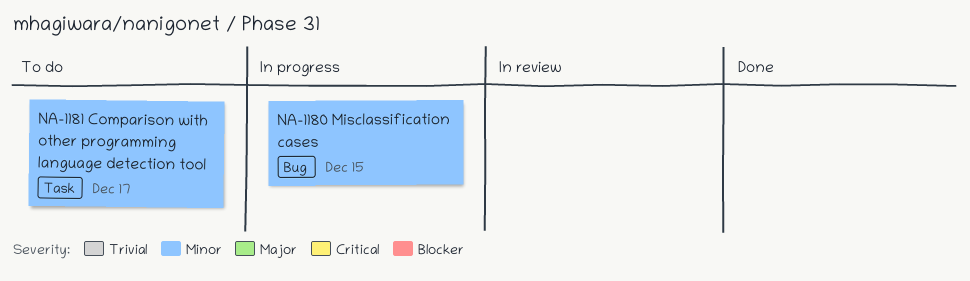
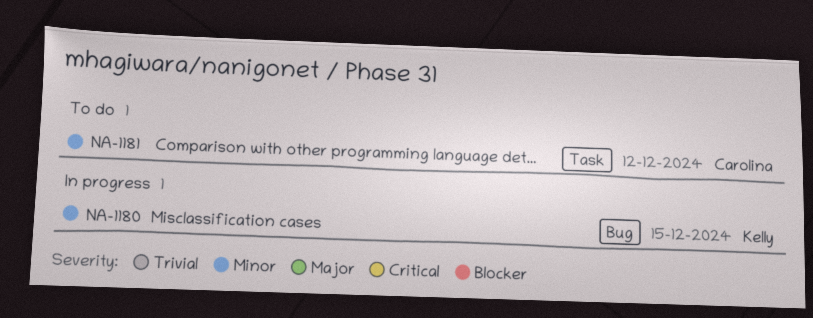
NA-1181, due: Dec 17 -> Dec 12

